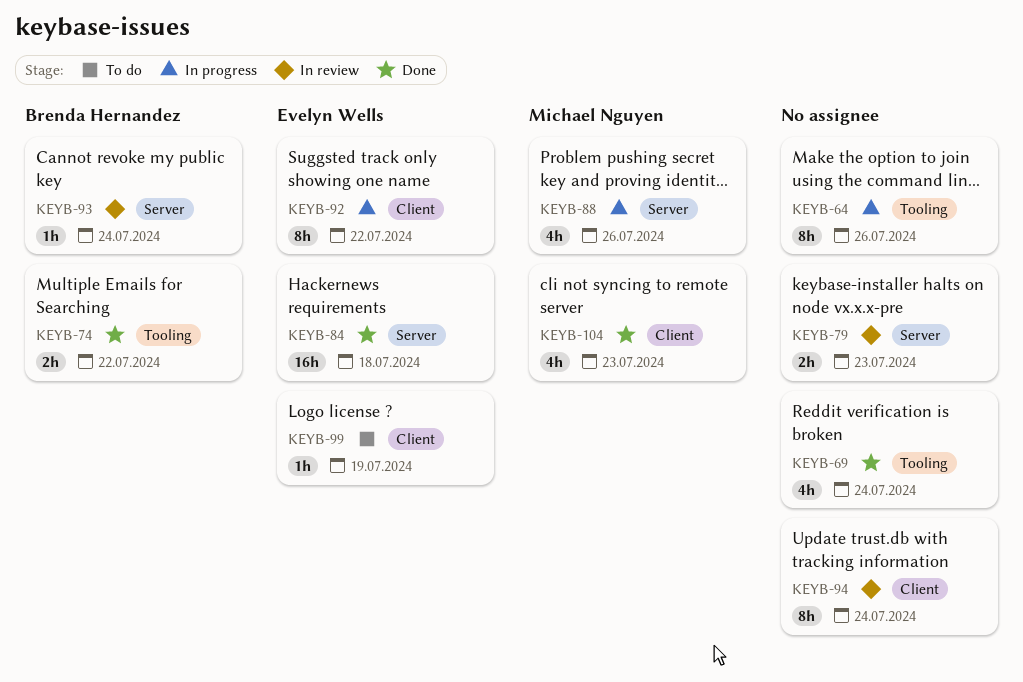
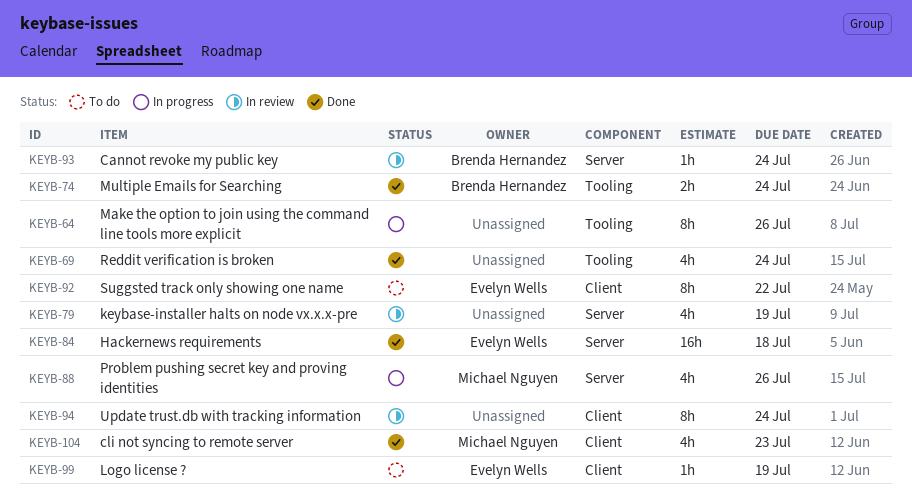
KEYB-74, due: Jul 22 -> Jul 24
KEYB-79, estimate: 2h -> 4h
KEYB-79, due: Jul 23 -> Jul 19
KEYB-92, status: In progress -> To do

